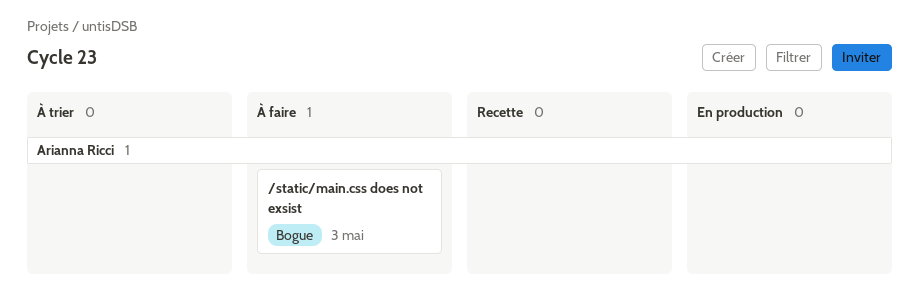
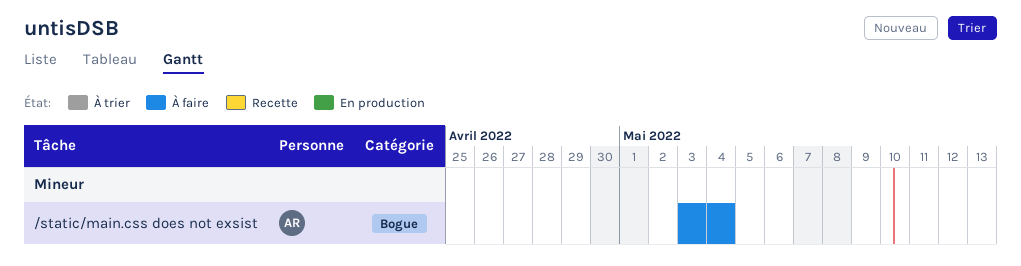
/static/main.css does not exsist, due: May 3 -> May 4

